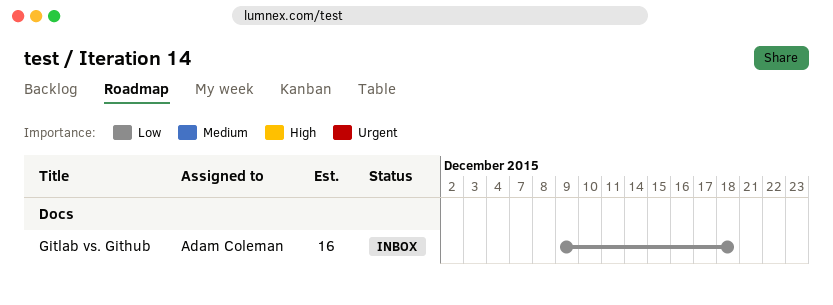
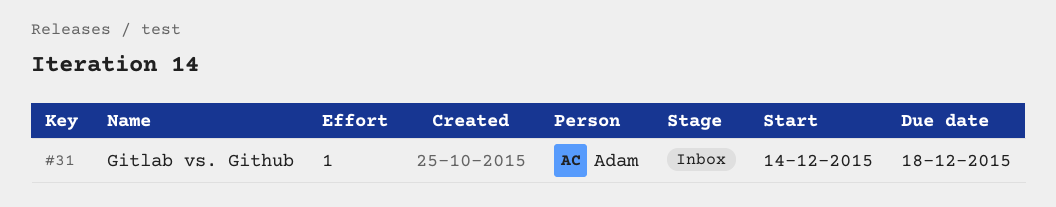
Gitlab vs. Github, estimate: 16 -> 1
Gitlab vs. Github, start: Dec 9 -> Dec 14

